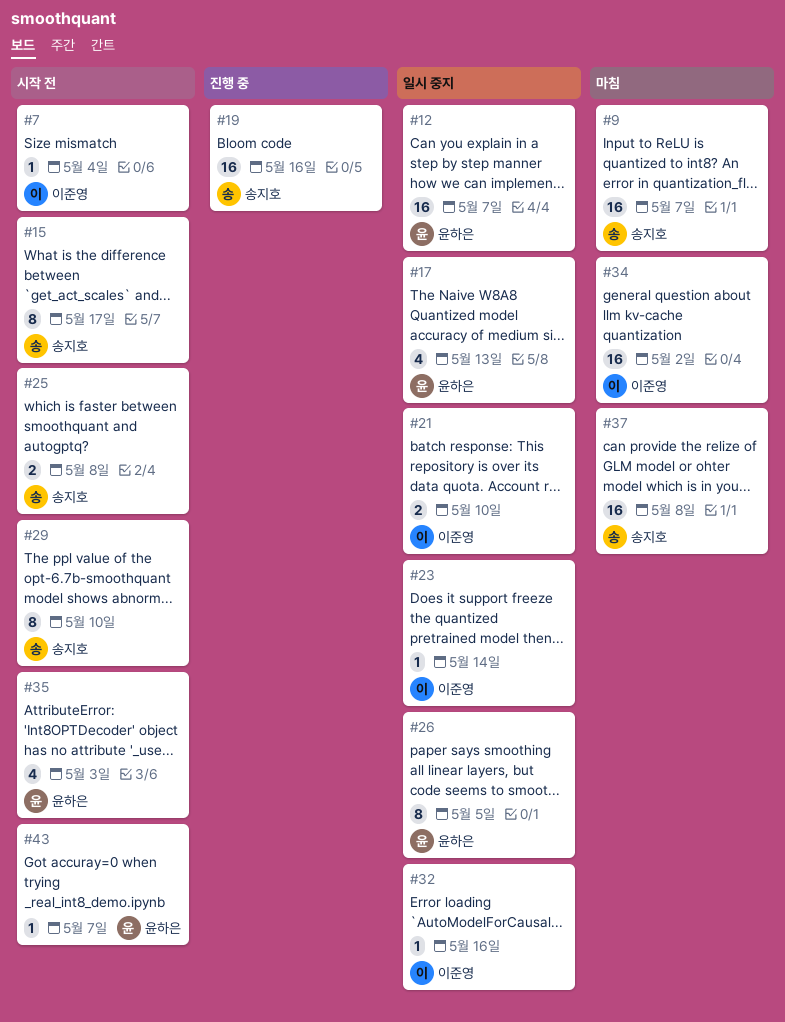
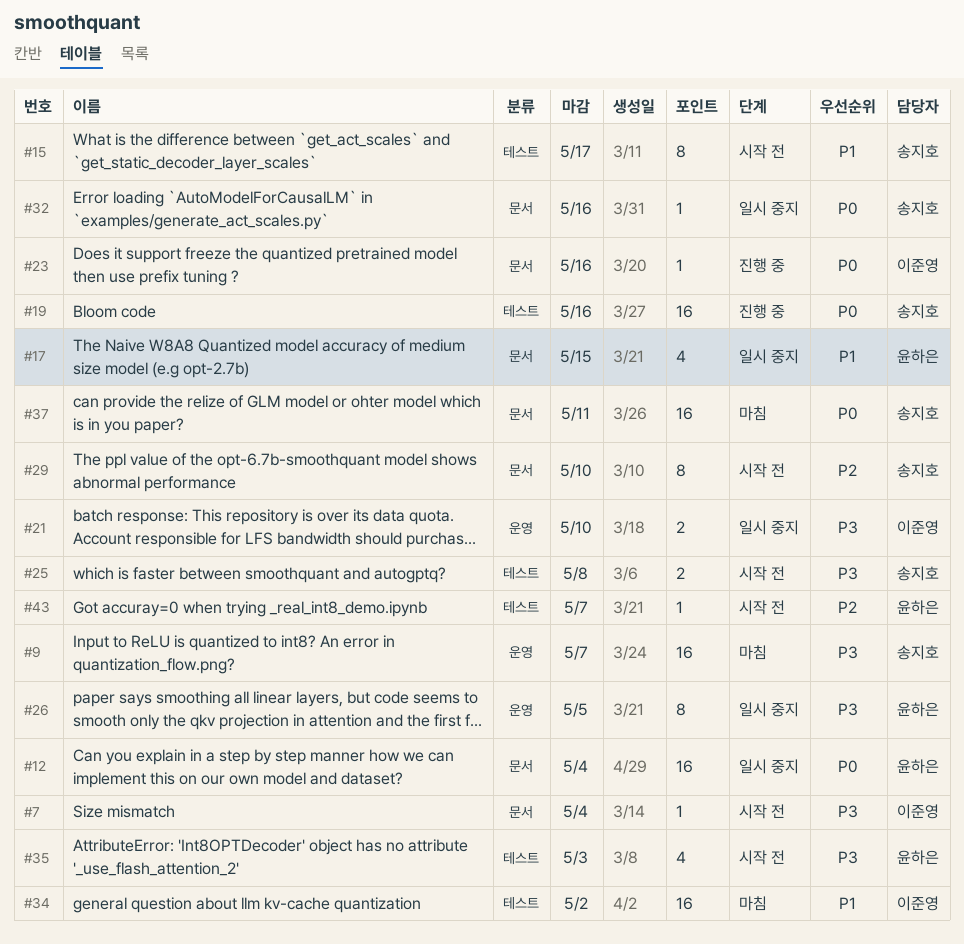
#12, due: May 7 -> May 4
#17, due: May 13 -> May 15
#23, status: 일시 중지 -> 진행 중
#23, due: May 14 -> May 16
#32, owner: 이준영 -> 송지호
#37, due: May 8 -> May 11

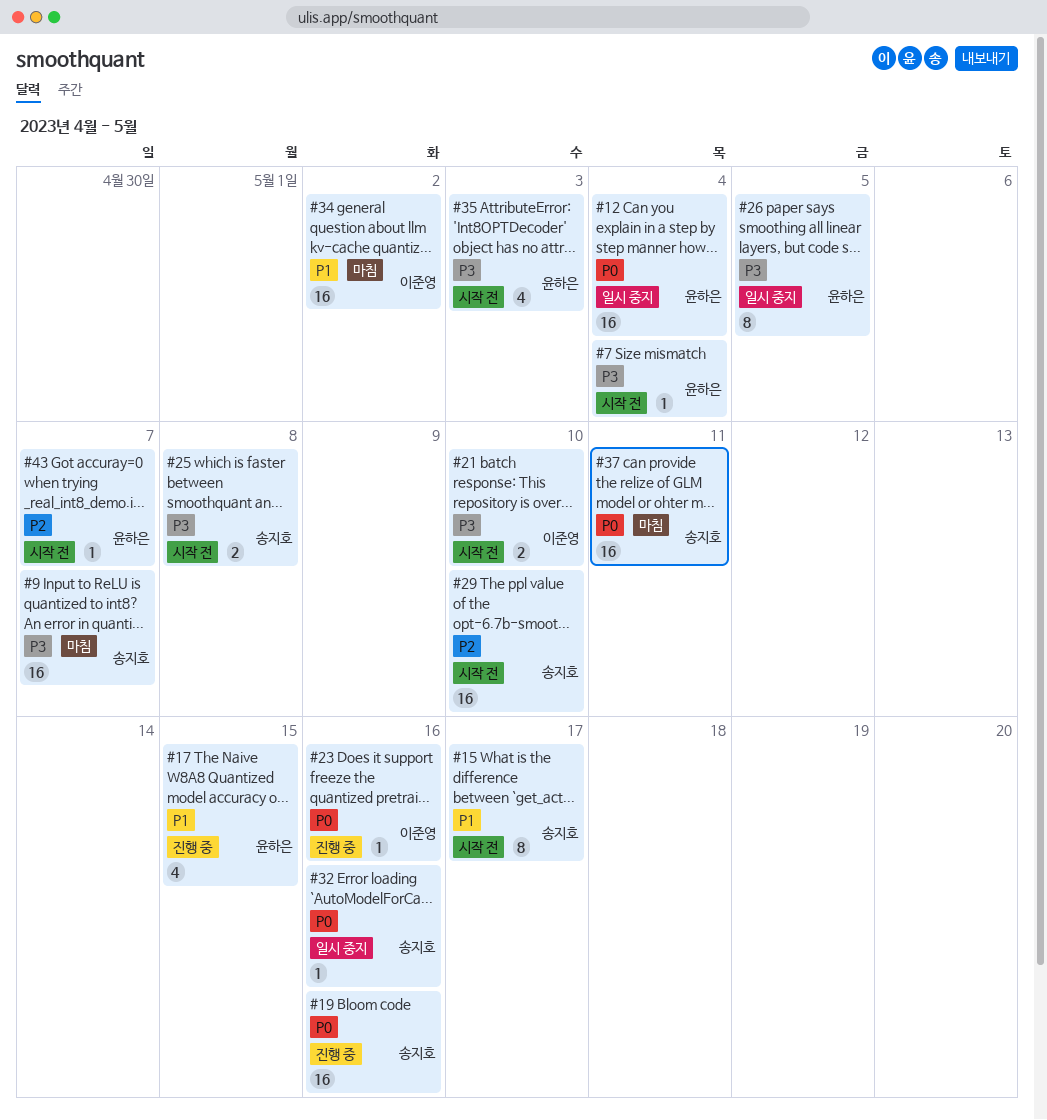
#7, owner: 이준영 -> 윤하은
#17, status: 일시 중지 -> 진행 중
#21, status: 일시 중지 -> 시작 전
#29, estimate: 8 -> 16

